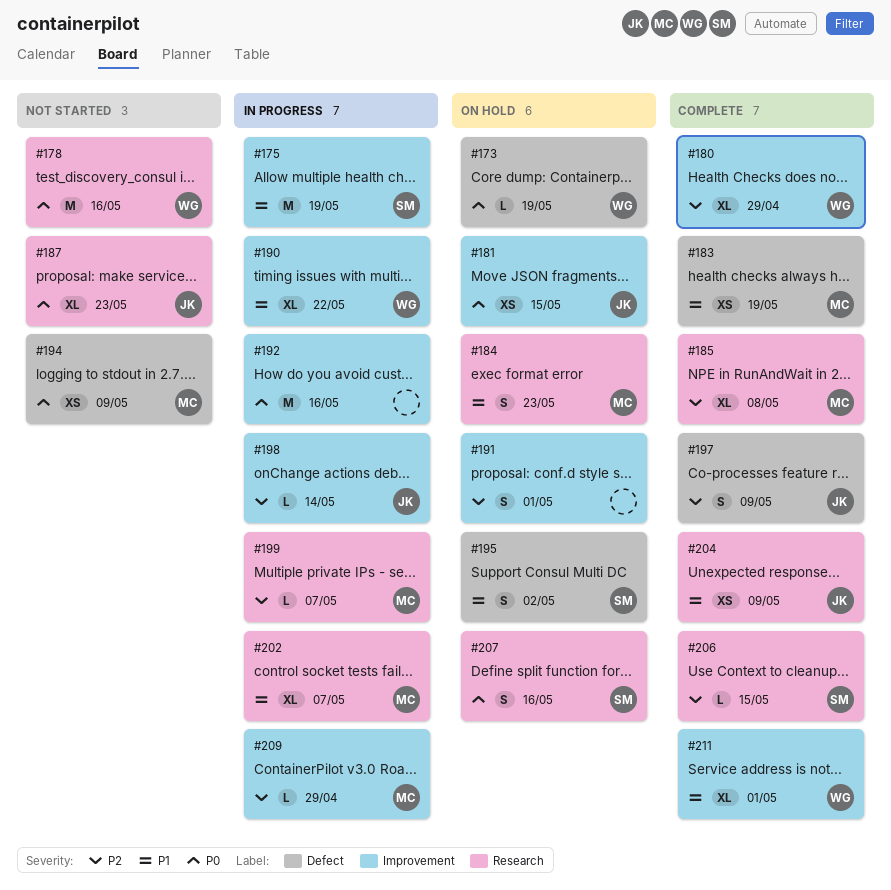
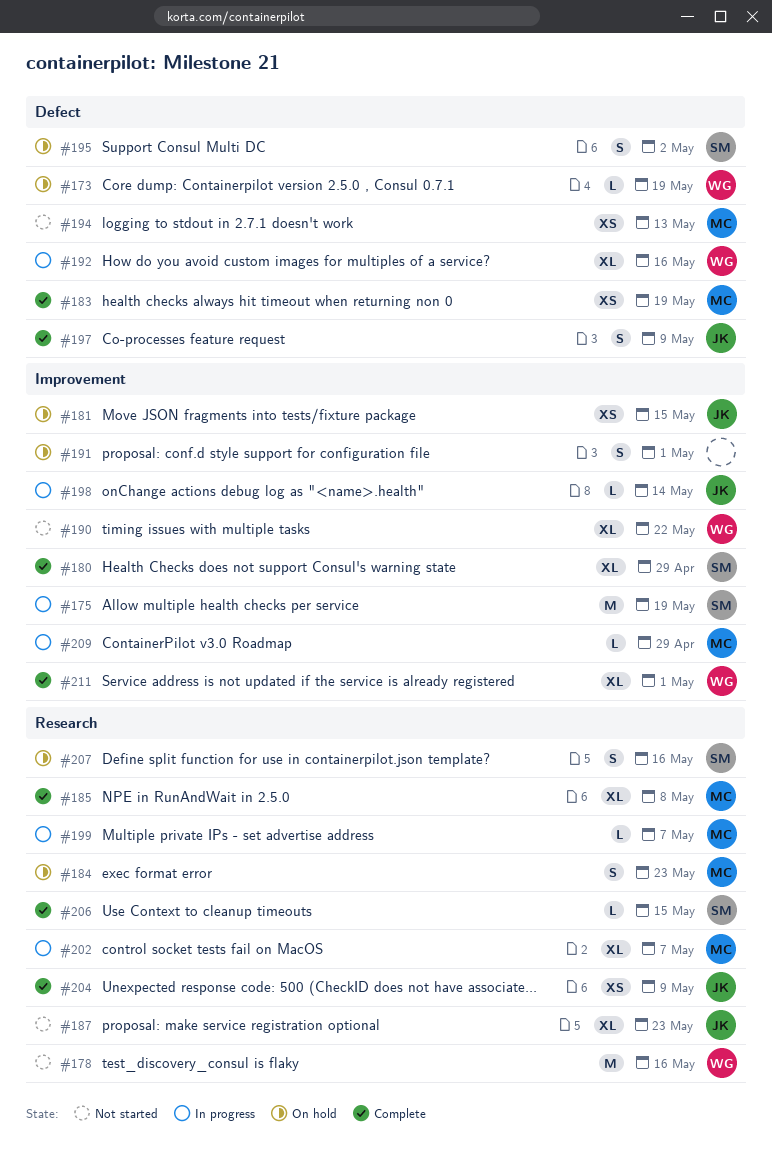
#180, owner: WG -> SM
#190, status: In progress -> Not started
#192, owner: none -> WG
#192, label: Improvement -> Defect
#192, estimate: M -> XL
#194, due: May 9 -> May 13

